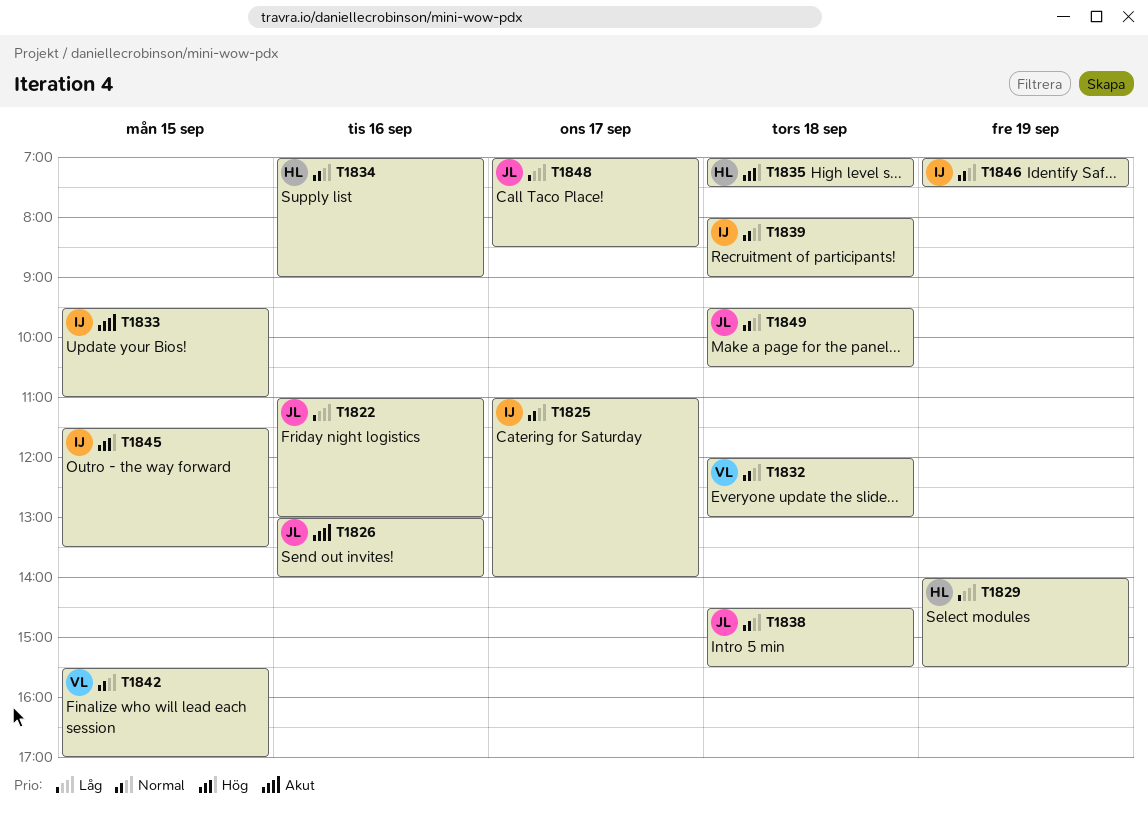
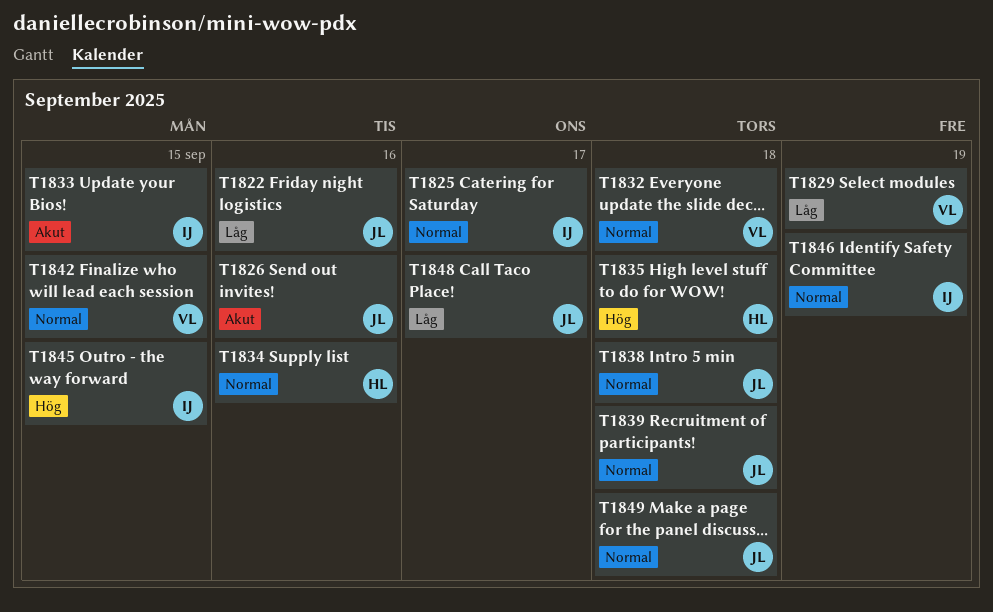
T1829, owner: HL -> VL
T1839, owner: IJ -> JL

